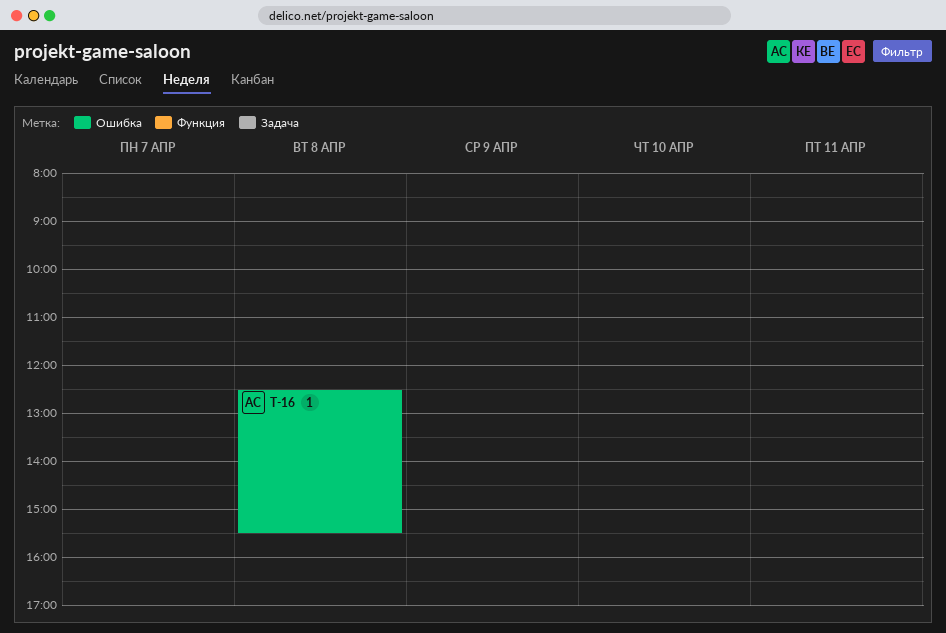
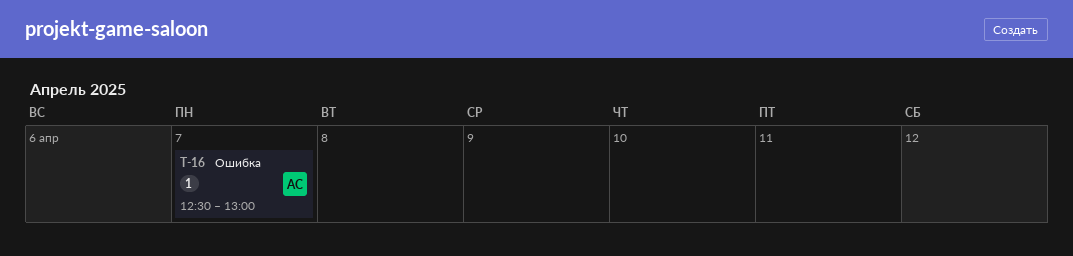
T-16, day: Apr 8 -> Apr 7
T-16, ends: 15:30 -> 13:00

